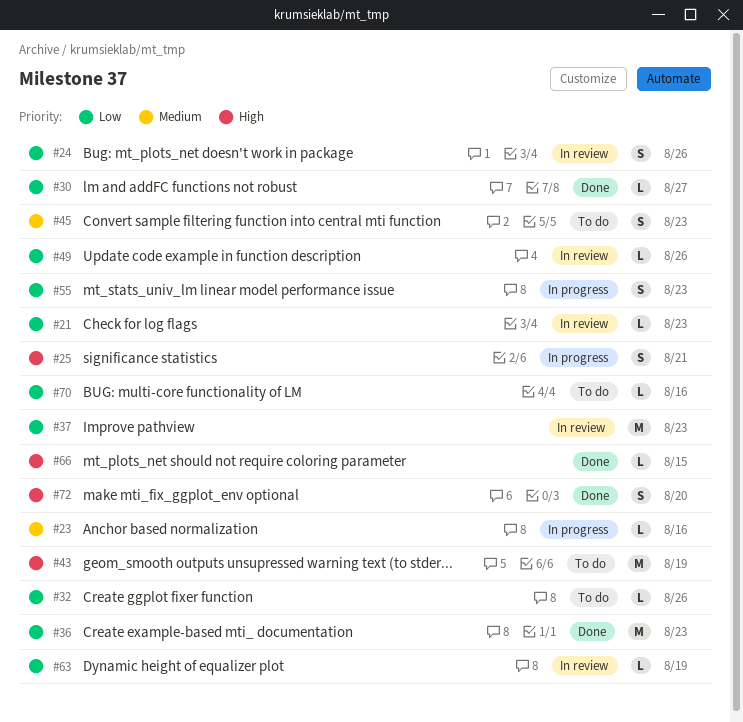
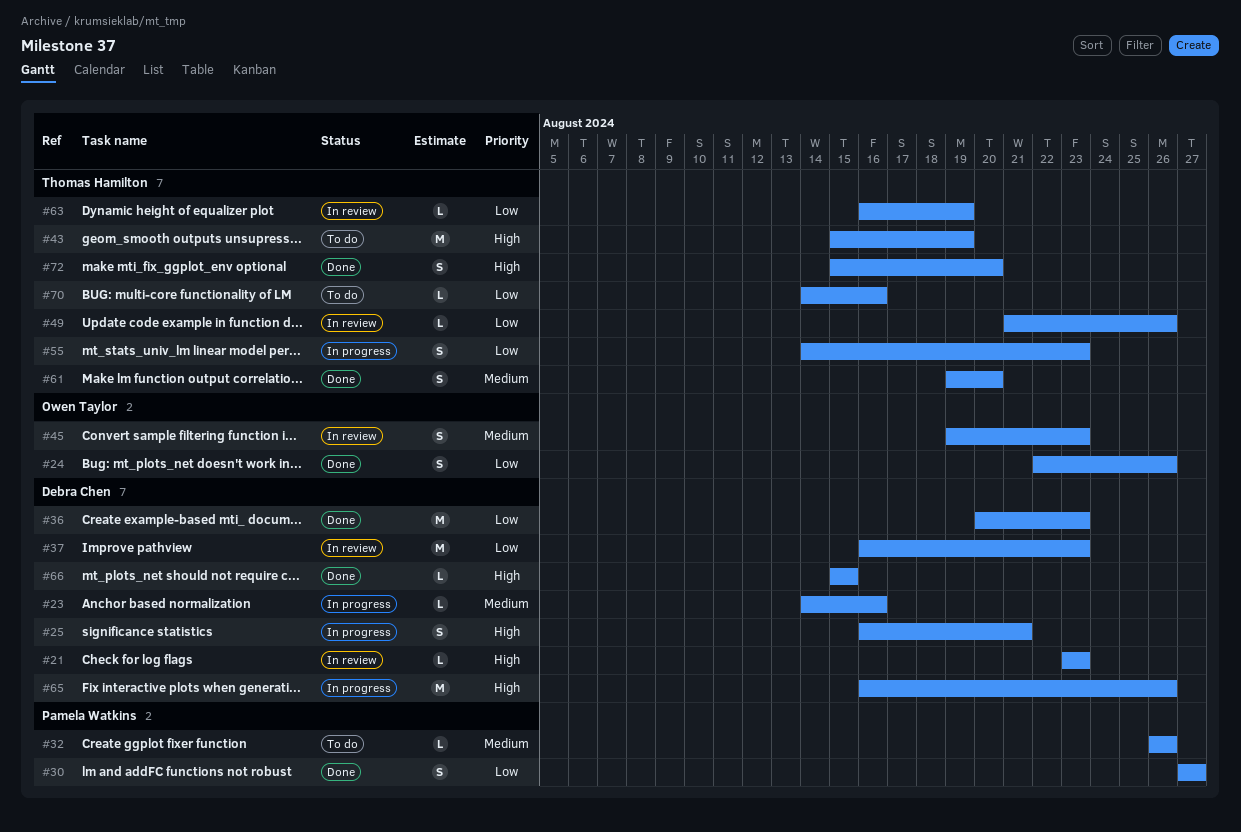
#21, priority: Low -> High
#24, status: In review -> Done
#30, estimate: L -> S
#32, priority: Low -> Medium
#45, status: To do -> In review
#61: none -> present
#65: none -> present

